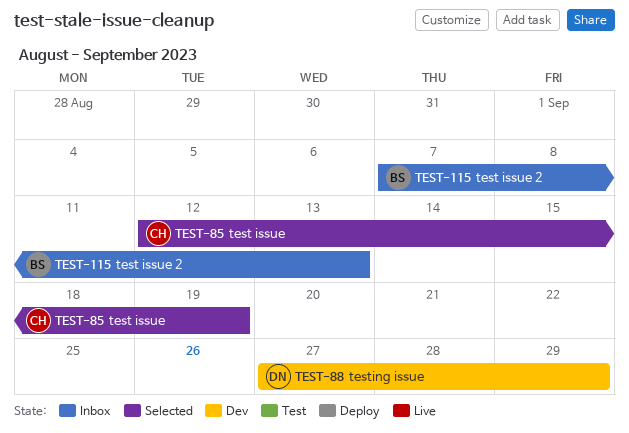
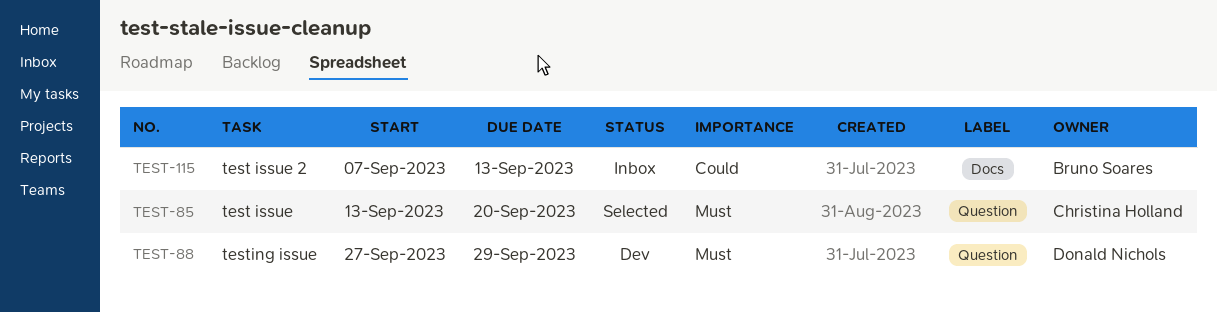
TEST-85, start: Sep 12 -> Sep 13
TEST-85, due: Sep 19 -> Sep 20

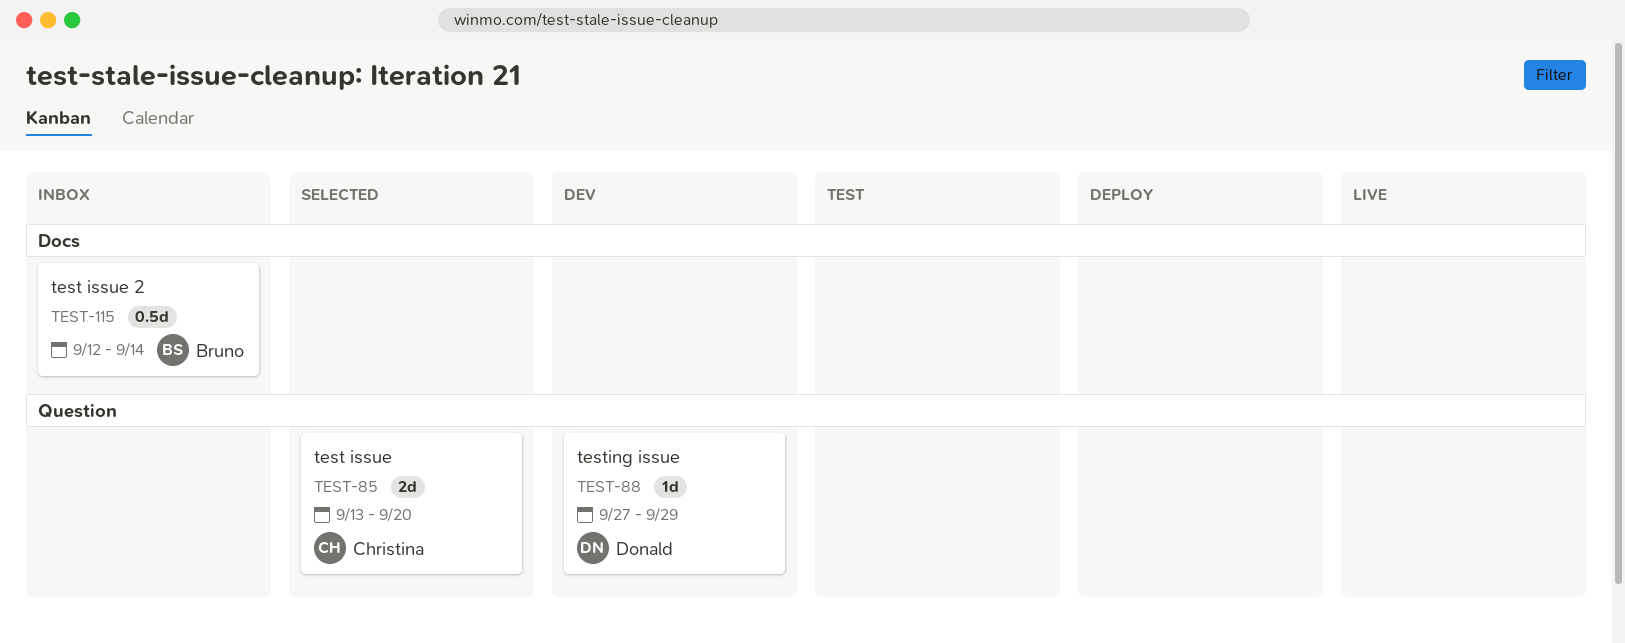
TEST-115, start: Sep 7 -> Sep 12
TEST-115, due: Sep 13 -> Sep 14

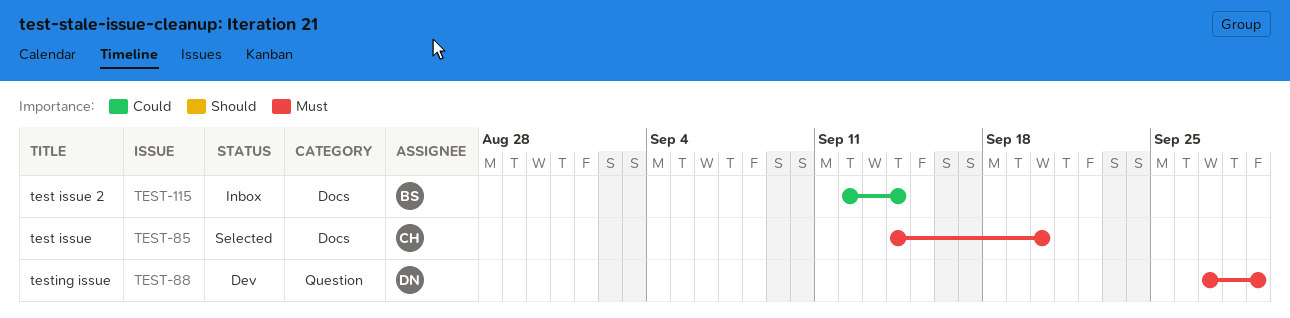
TEST-85, label: Question -> Docs
TEST-85, start: Sep 13 -> Sep 14

